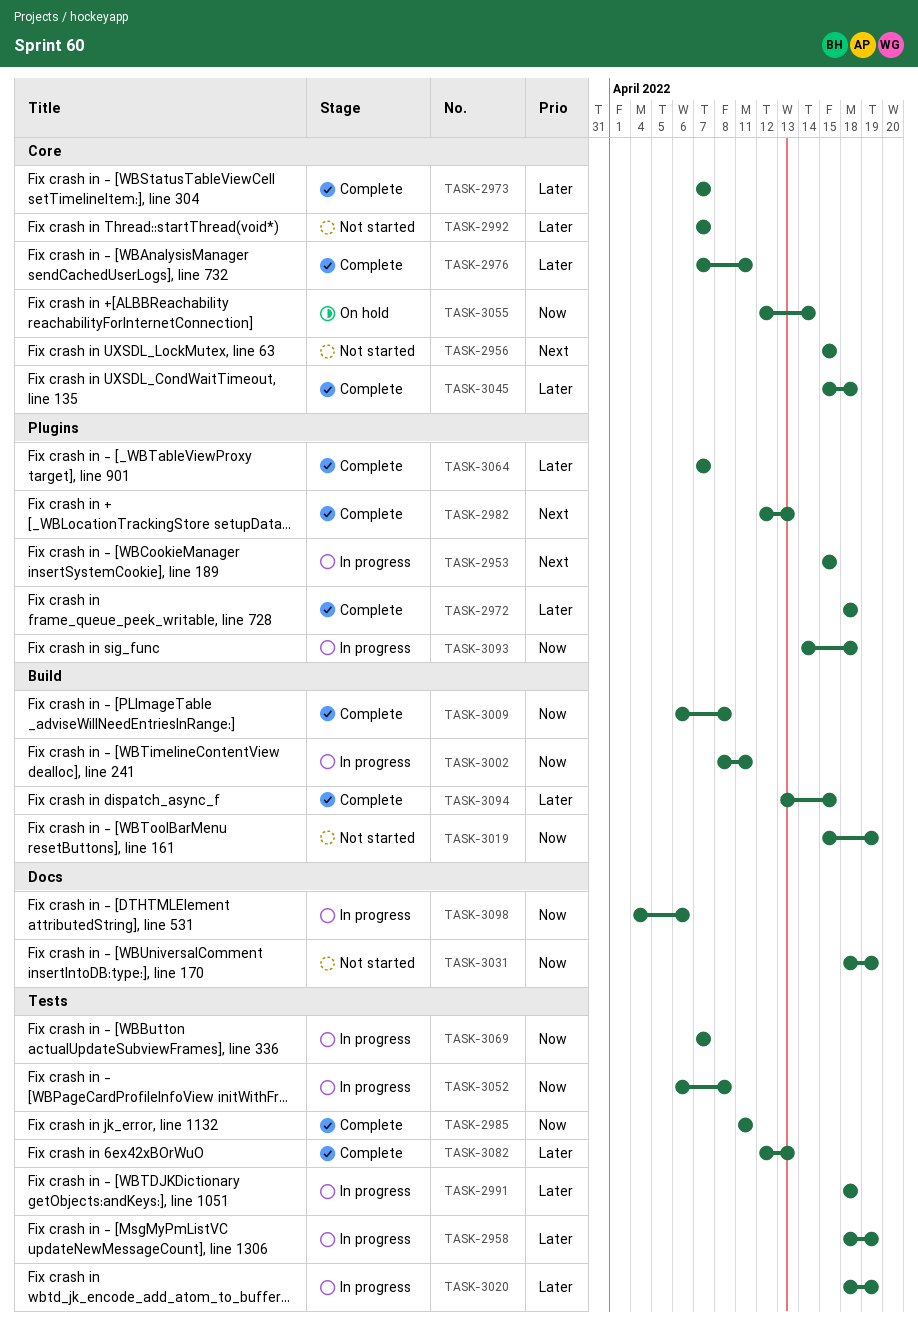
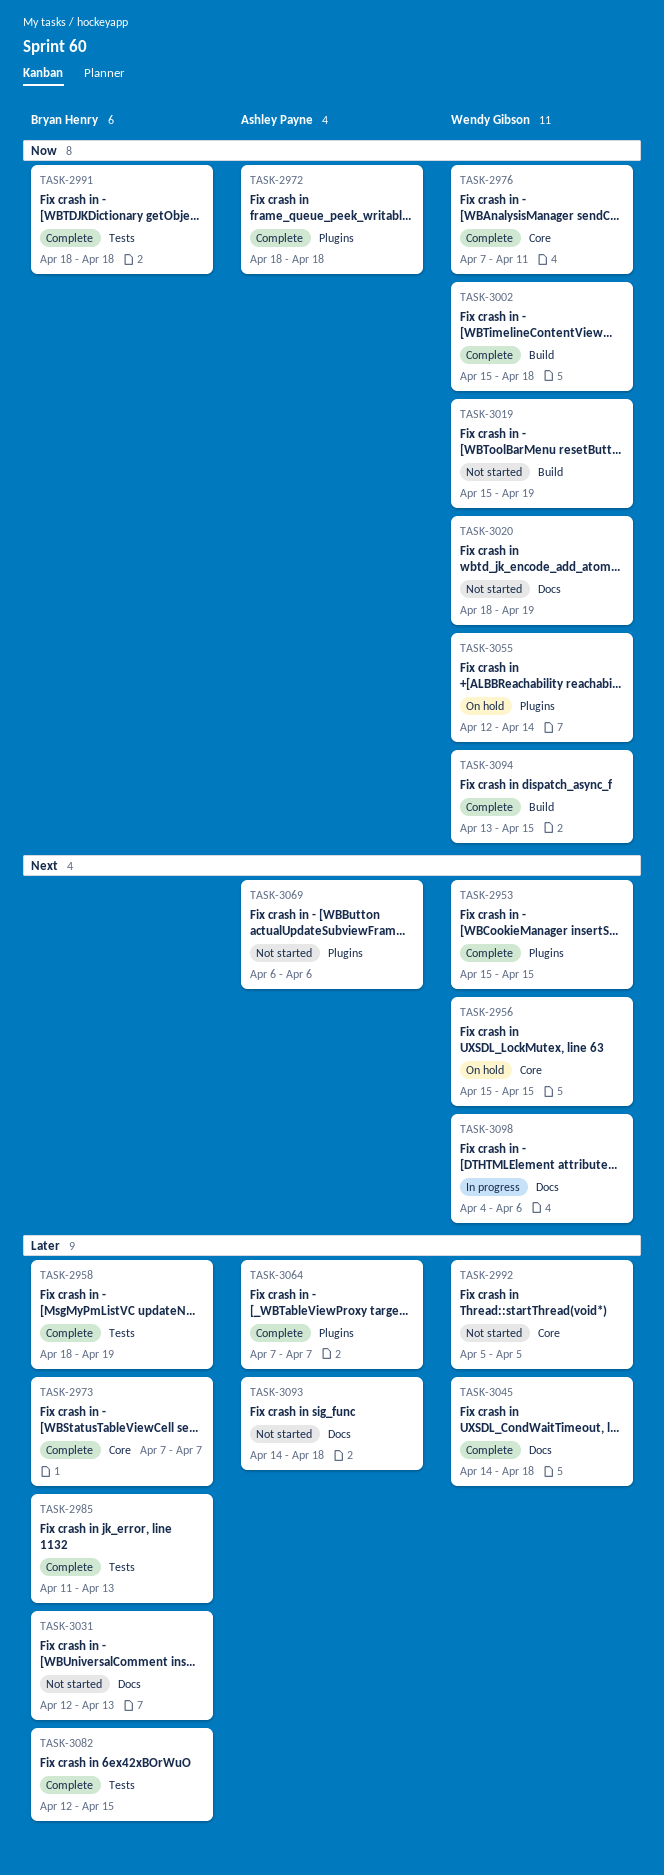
TASK-2953, status: In progress -> Complete
TASK-2956, status: Not started -> On hold
TASK-2958, status: In progress -> Complete
TASK-2972, priority: Later -> Now
TASK-2976, priority: Later -> Now
TASK-2982: present -> none
TASK-2985, priority: Now -> Later
TASK-2985, due: Apr 11 -> Apr 13
TASK-2991, status: In progress -> Complete
TASK-2991, priority: Later -> Now
TASK-2992, start: Apr 7 -> Apr 5
TASK-2992, due: Apr 7 -> Apr 5
TASK-3002, status: In progress -> Complete
TASK-3002, start: Apr 8 -> Apr 15
TASK-3002, due: Apr 11 -> Apr 18
TASK-3009: present -> none
TASK-3020, status: In progress -> Not started
TASK-3020, priority: Later -> Now
TASK-3020, label: Tests -> Docs
TASK-3031, priority: Now -> Later
TASK-3031, start: Apr 18 -> Apr 12
TASK-3031, due: Apr 19 -> Apr 13
TASK-3045, label: Core -> Docs
TASK-3045, start: Apr 15 -> Apr 14
TASK-3052: present -> none
TASK-3055, label: Core -> Plugins
TASK-3069, status: In progress -> Not started
TASK-3069, priority: Now -> Next
TASK-3069, label: Tests -> Plugins
TASK-3069, start: Apr 7 -> Apr 6
TASK-3069, due: Apr 7 -> Apr 6
TASK-3082, due: Apr 13 -> Apr 15
TASK-3093, status: In progress -> Not started
TASK-3093, priority: Now -> Later
TASK-3093, label: Plugins -> Docs
TASK-3094, priority: Later -> Now
TASK-3098, priority: Now -> Next

